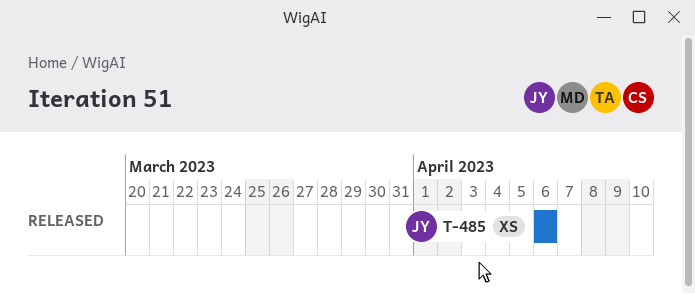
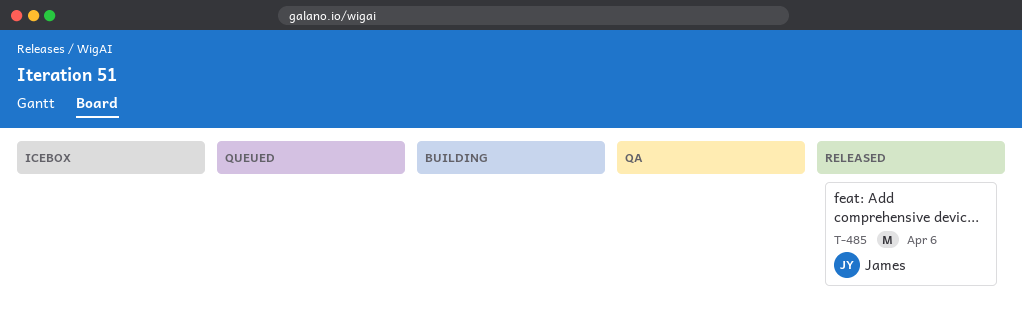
T-485, estimate: XS -> M

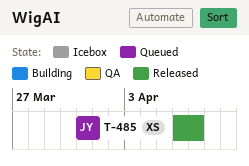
T-485, estimate: M -> XS
T-485, due: Apr 6 -> Apr 7

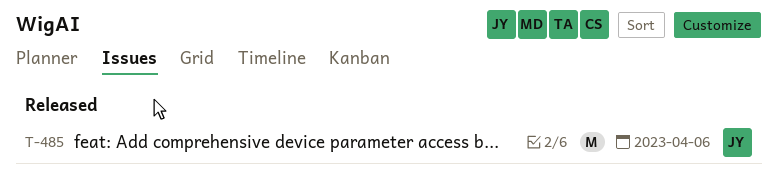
T-485, estimate: XS -> M
T-485, due: Apr 7 -> Apr 6

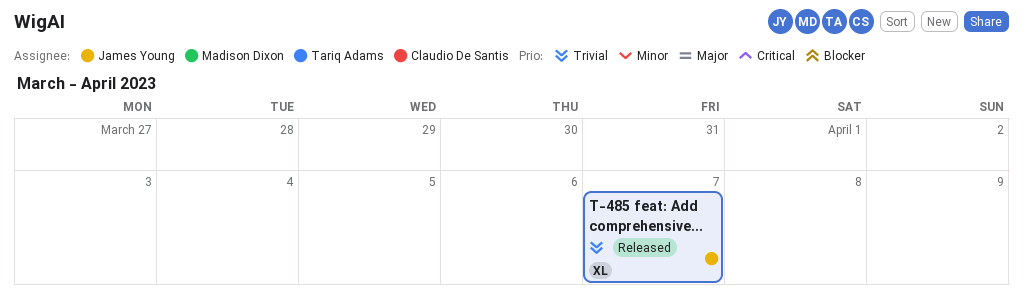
T-485, estimate: M -> XL
T-485, due: Apr 6 -> Apr 7

